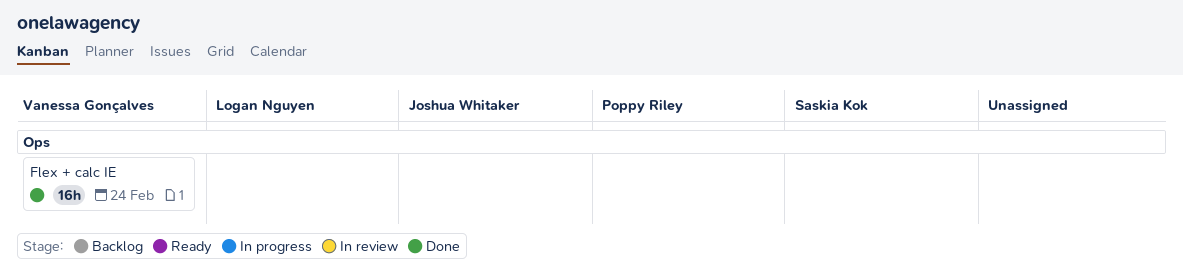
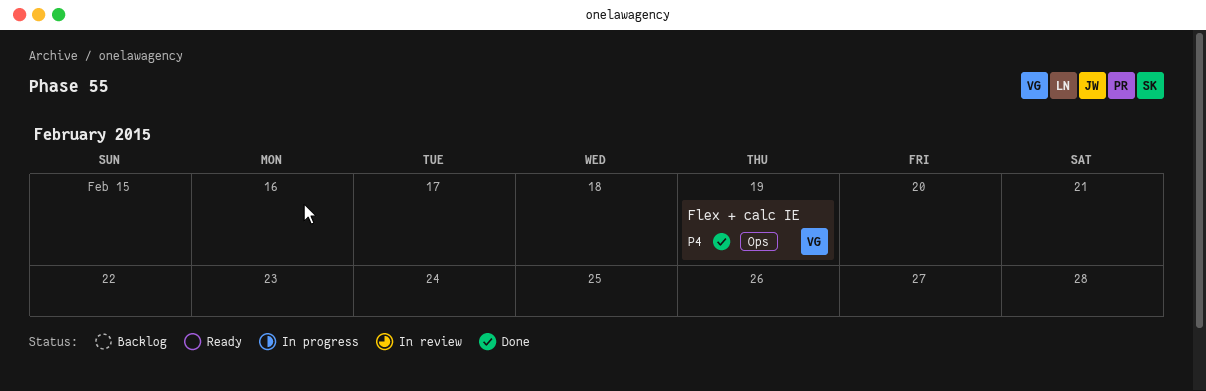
Flex + calc IE, due: Feb 24 -> Feb 19

